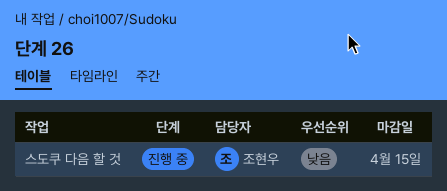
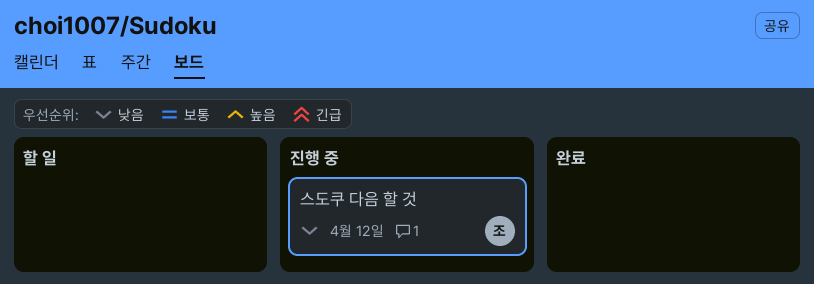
스도쿠 다음 할 것, due: Apr 15 -> Apr 12

